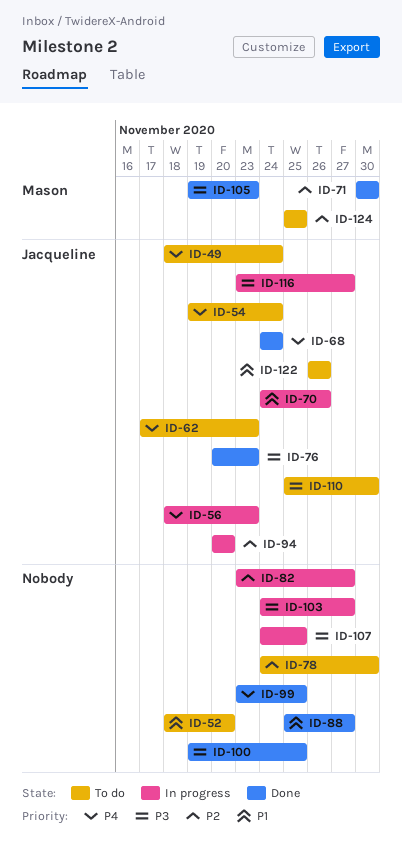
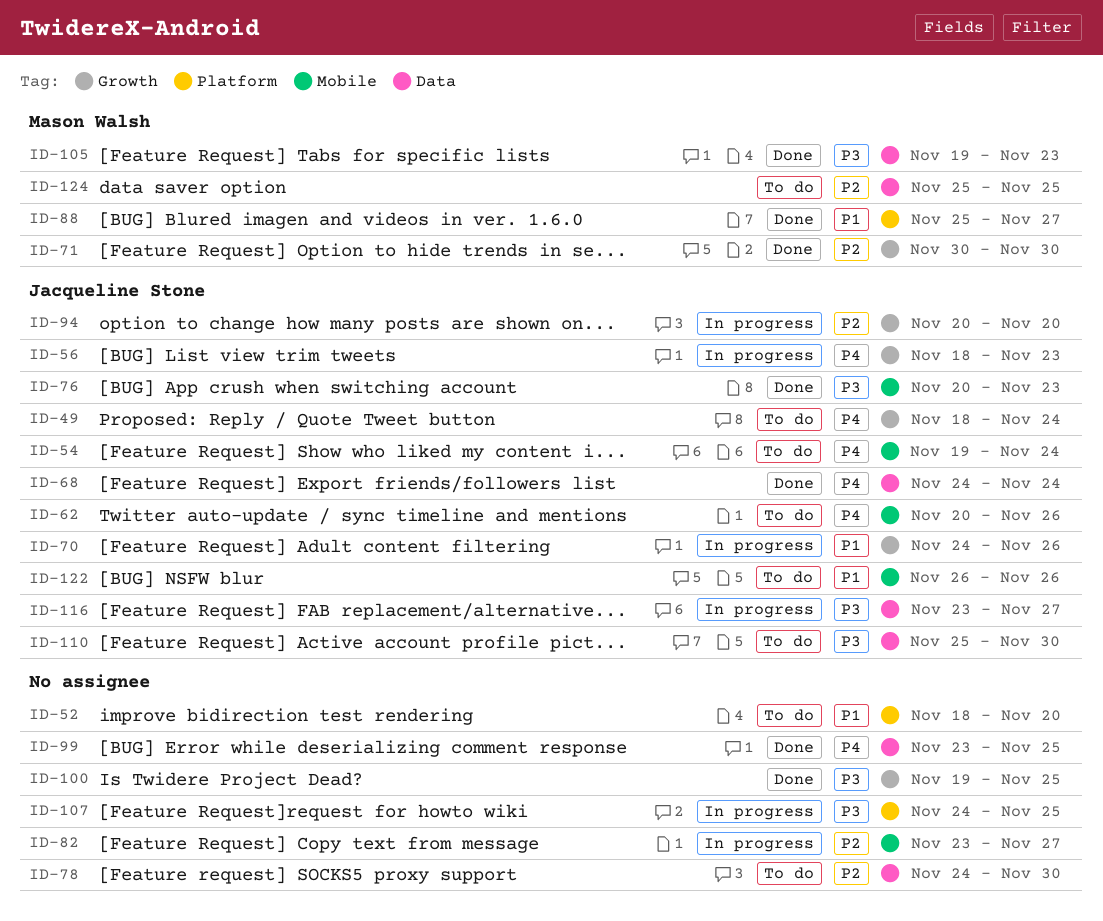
ID-62, start: Nov 17 -> Nov 20
ID-62, due: Nov 23 -> Nov 26
ID-88, owner: none -> Mason Walsh
ID-103: present -> none

